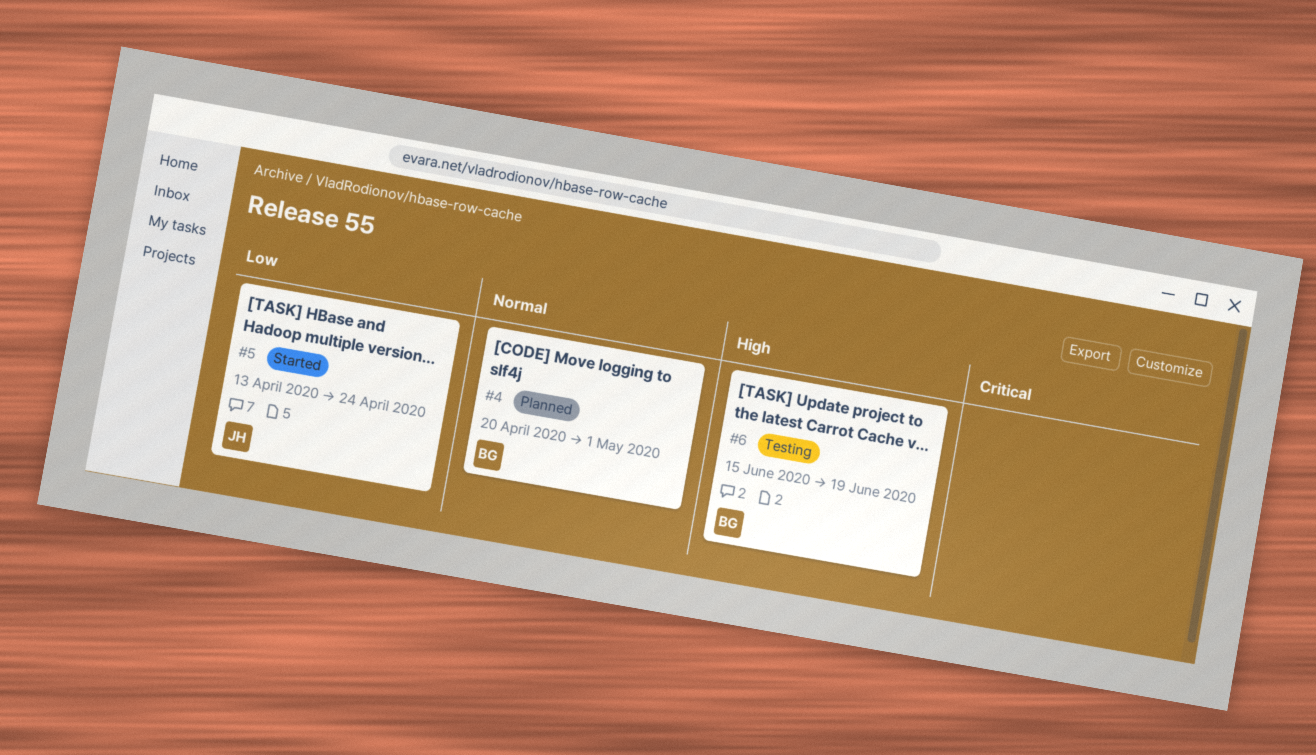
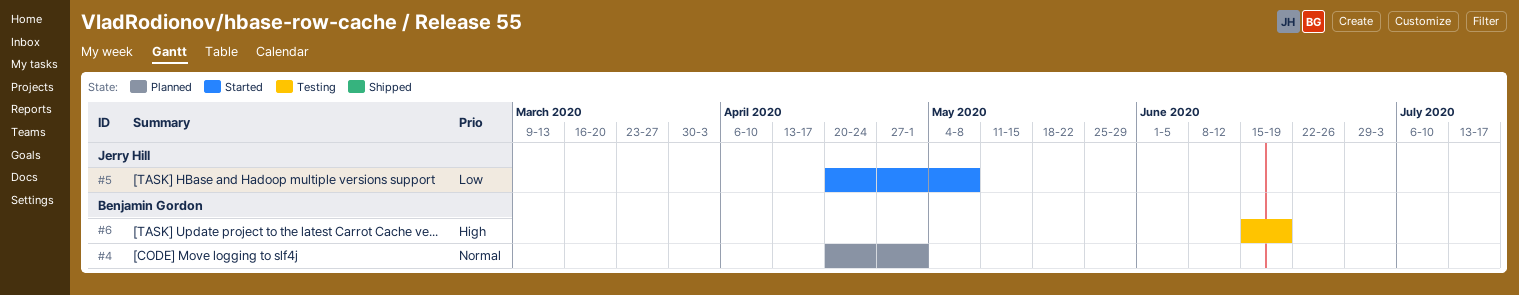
#5, start: Apr 13 -> Apr 20
#5, due: Apr 24 -> May 8

